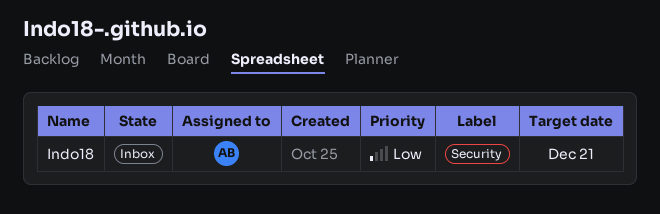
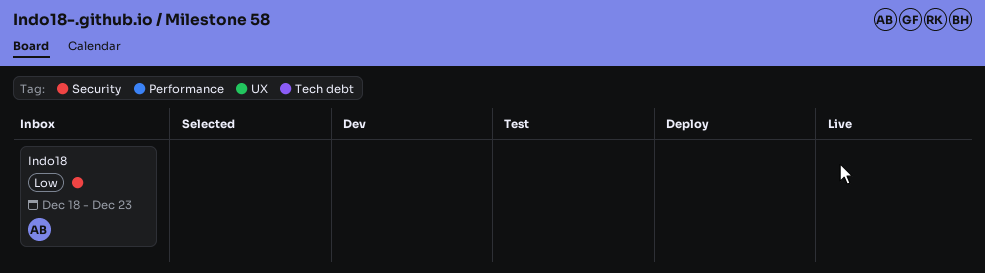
Indo18, due: Dec 21 -> Dec 23

